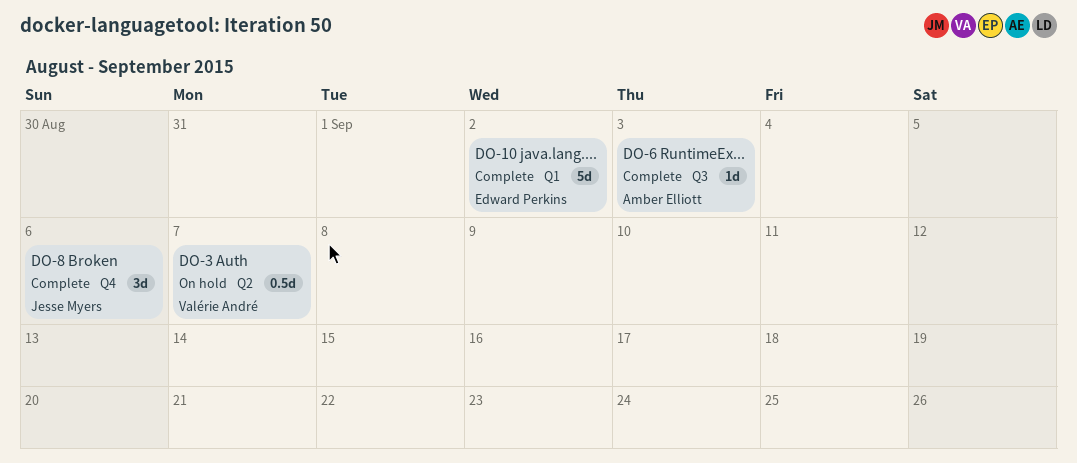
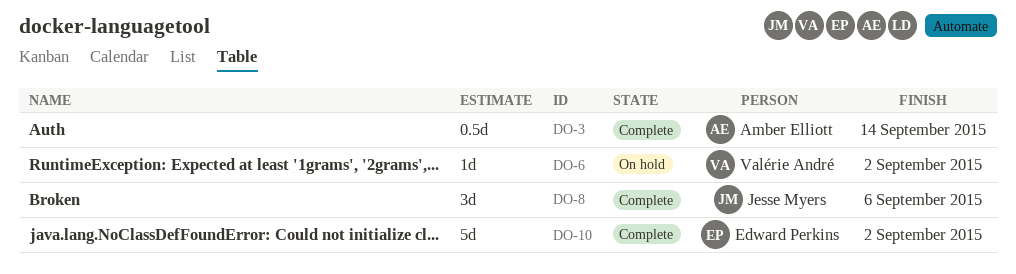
DO-3, status: On hold -> Complete
DO-3, owner: Valérie André -> Amber Elliott
DO-3, due: Sep 7 -> Sep 14
DO-6, status: Complete -> On hold
DO-6, owner: Amber Elliott -> Valérie André
DO-6, due: Sep 3 -> Sep 2

